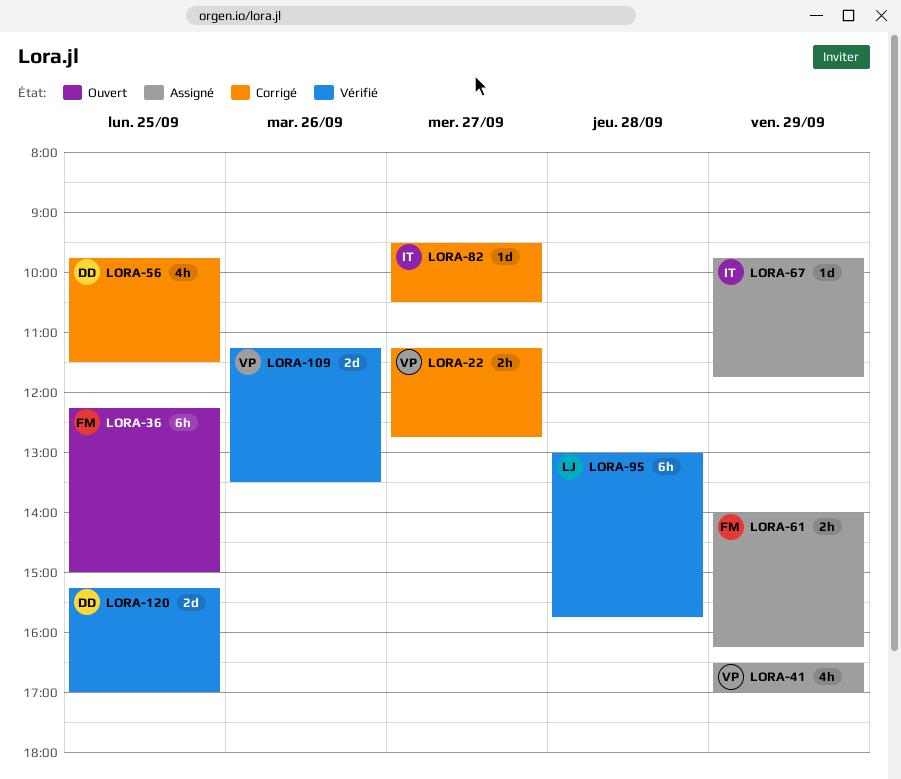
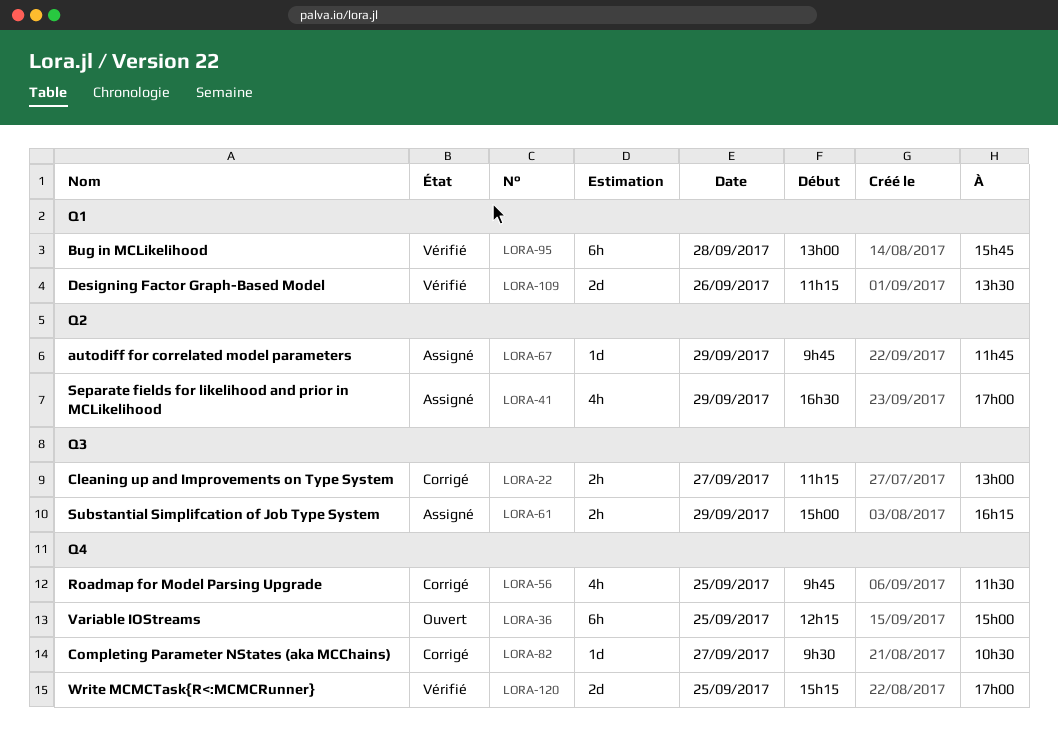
LORA-22, ends: 12:45 -> 13:00
LORA-61, begins: 14:00 -> 15:00

